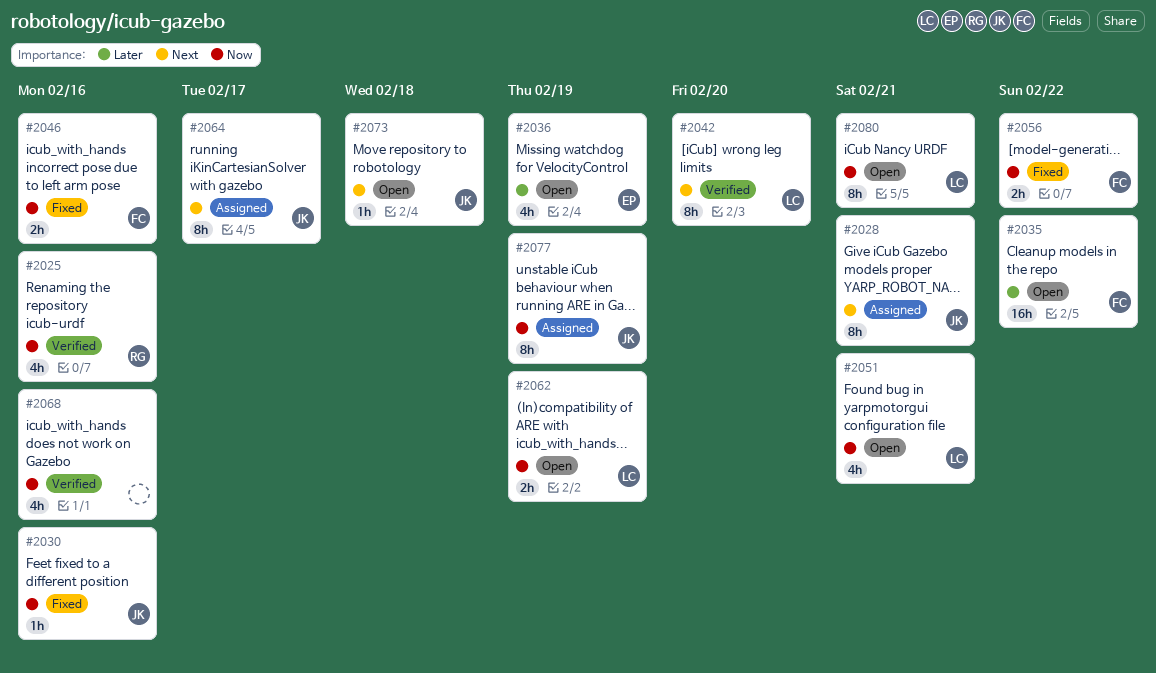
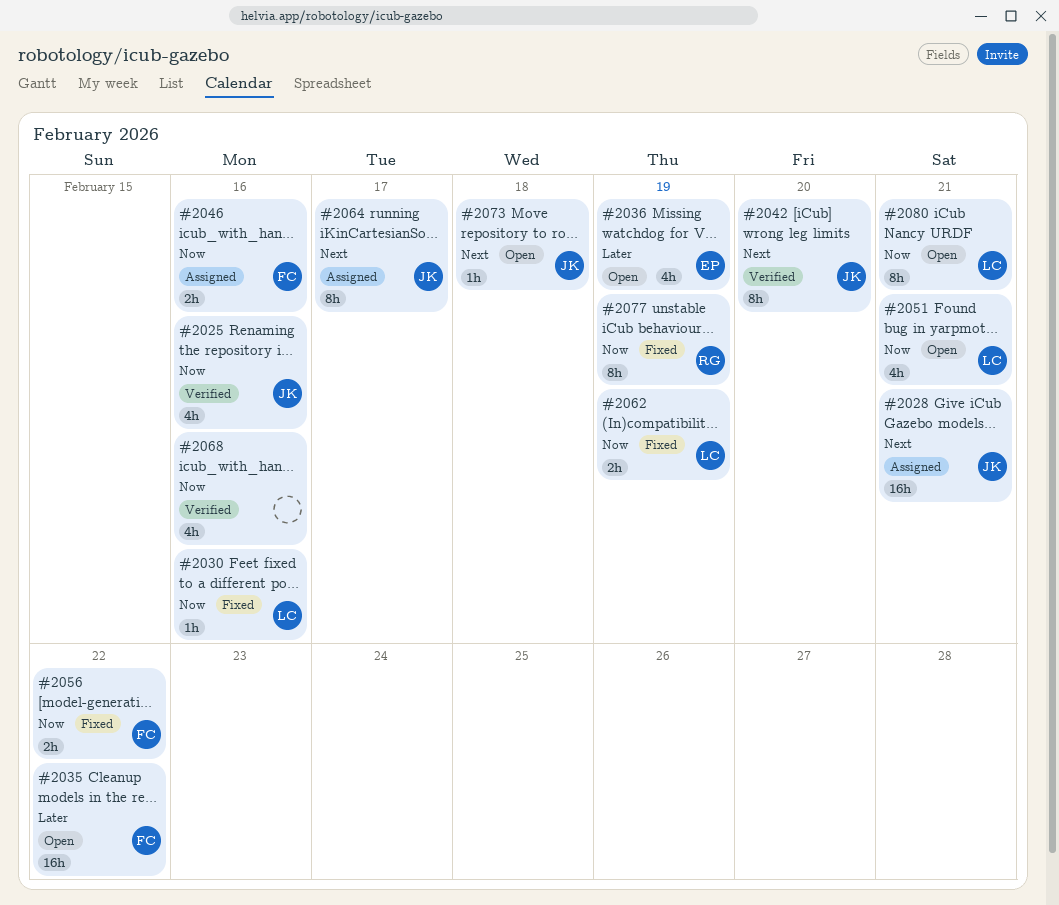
#2025, owner: RG -> JK
#2028, estimate: 8h -> 16h
#2030, owner: JK -> LC
#2042, owner: LC -> JK
#2046, status: Fixed -> Assigned
#2062, status: Open -> Fixed
#2077, status: Assigned -> Fixed
#2077, owner: JK -> RG

